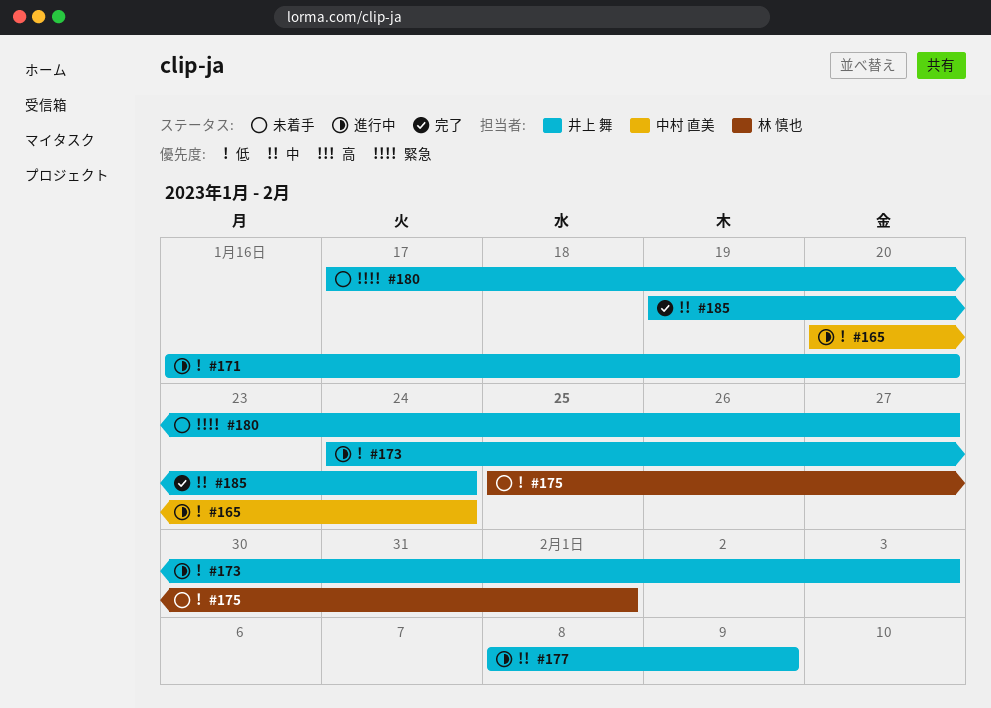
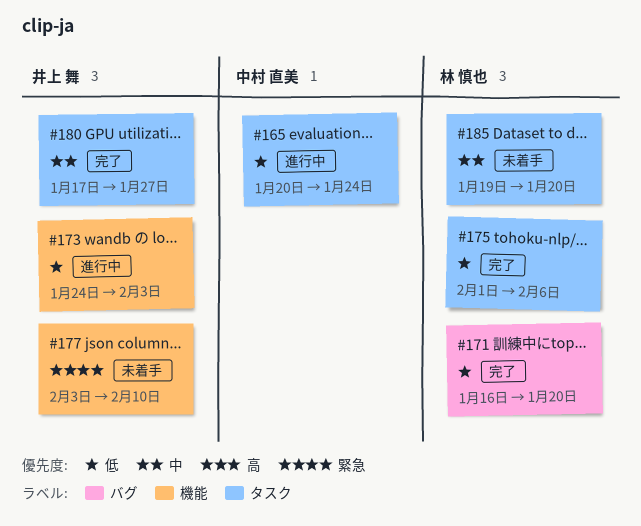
#171, status: 進行中 -> 完了
#171, owner: 井上 舞 -> 林 慎也
#175, status: 未着手 -> 完了
#175, start: Jan 25 -> Feb 1
#175, due: Feb 1 -> Feb 6
#177, status: 進行中 -> 未着手
#177, priority: 中 -> 緊急
#177, start: Feb 8 -> Feb 3
#177, due: Feb 9 -> Feb 10
#180, status: 未着手 -> 完了
#180, priority: 緊急 -> 中
#185, status: 完了 -> 未着手
#185, owner: 井上 舞 -> 林 慎也
#185, due: Jan 24 -> Jan 20

